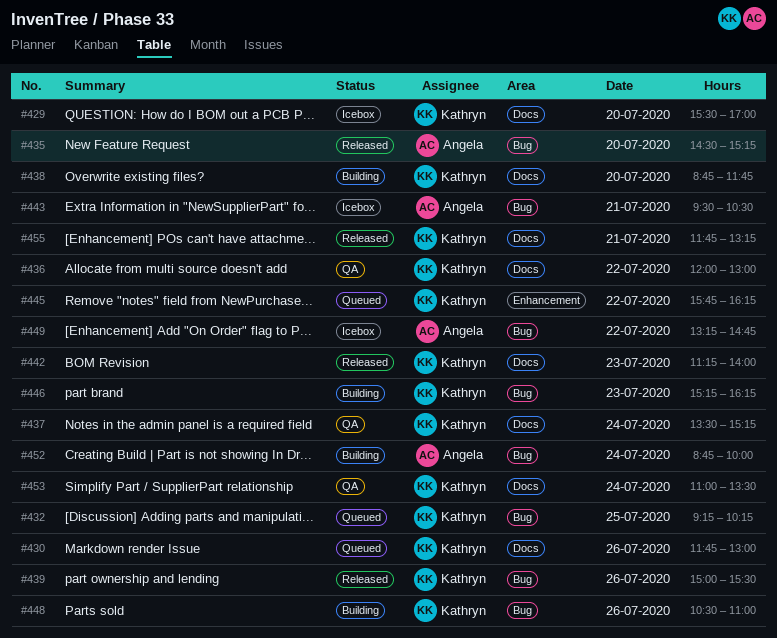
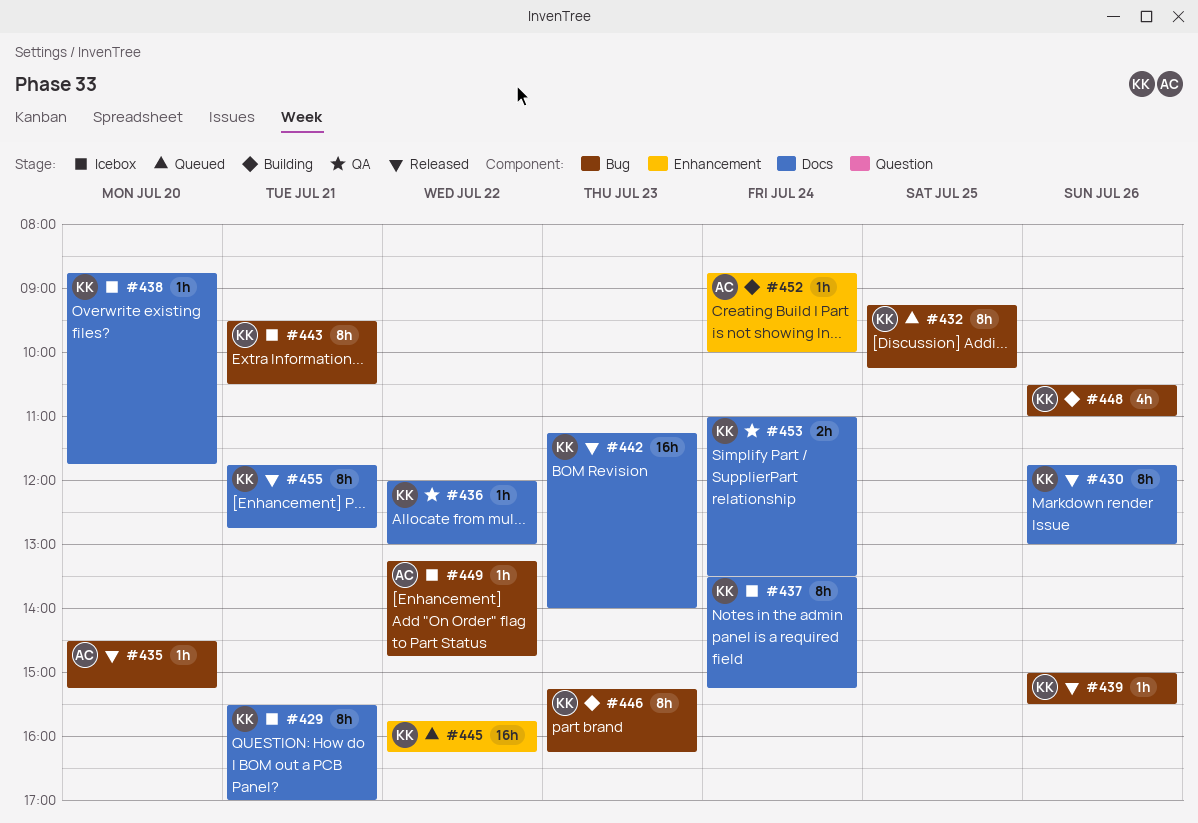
#429, day: Jul 20 -> Jul 21
#430, status: Queued -> Released
#437, status: QA -> Icebox
#438, status: Building -> Icebox
#443, owner: Angela -> Kathryn
#452, label: Bug -> Enhancement
#455, ends: 13:15 -> 12:45

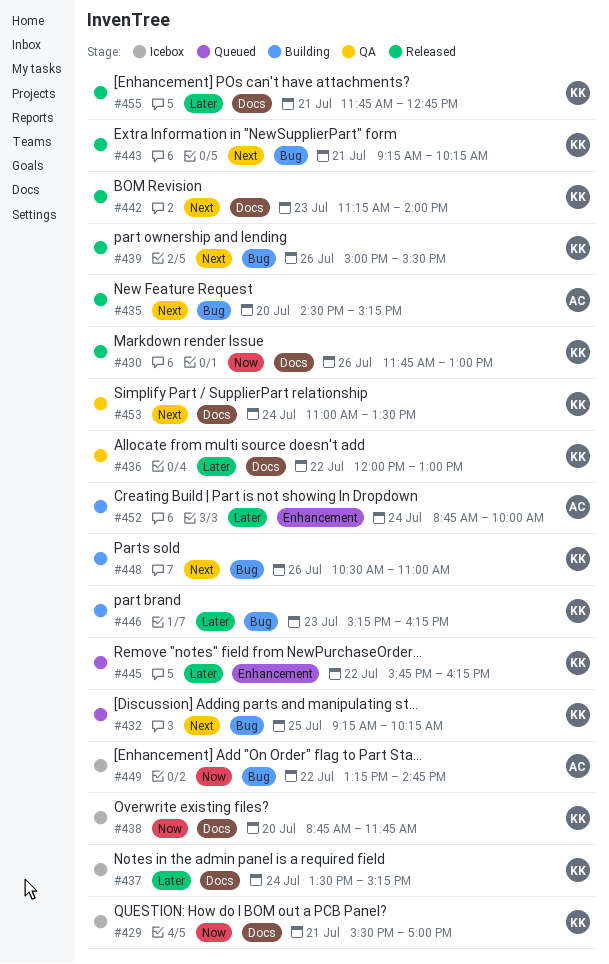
#443, status: Icebox -> Released
#443, begins: 09:30 -> 09:15
#443, ends: 10:30 -> 10:15

